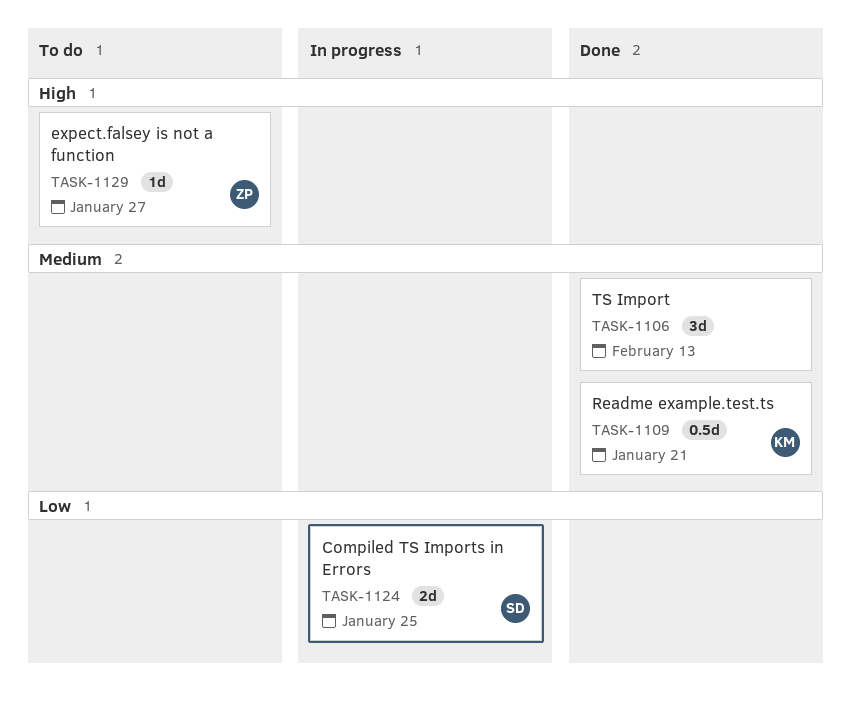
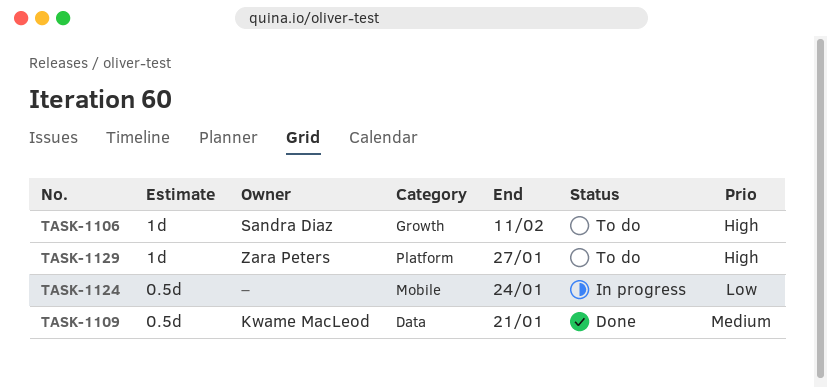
TASK-1106, status: Done -> To do
TASK-1106, owner: none -> Sandra Diaz
TASK-1106, priority: Medium -> High
TASK-1106, estimate: 3d -> 1d
TASK-1106, due: Feb 13 -> Feb 11
TASK-1124, owner: Sandra Diaz -> none
TASK-1124, estimate: 2d -> 0.5d
TASK-1124, due: Jan 25 -> Jan 24

